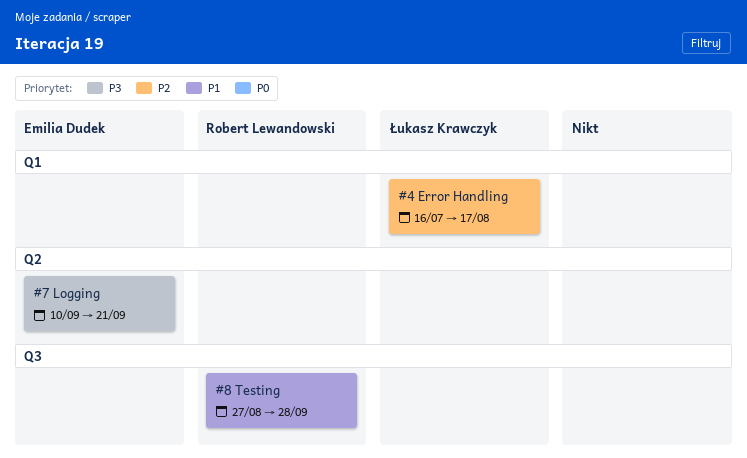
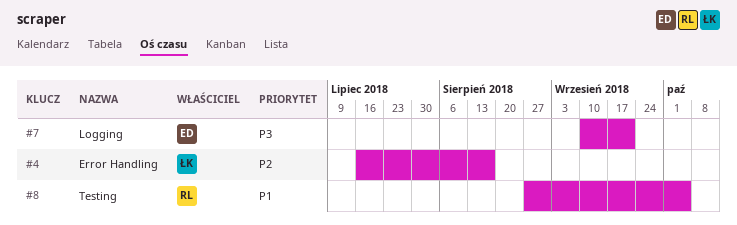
#8, due: Sep 28 -> Oct 5

